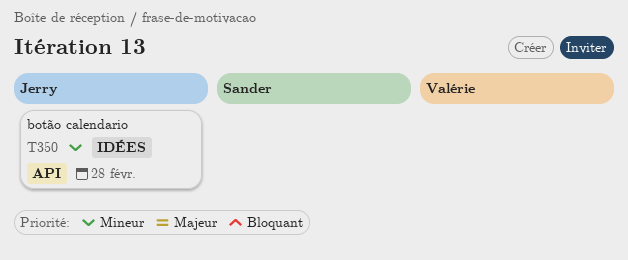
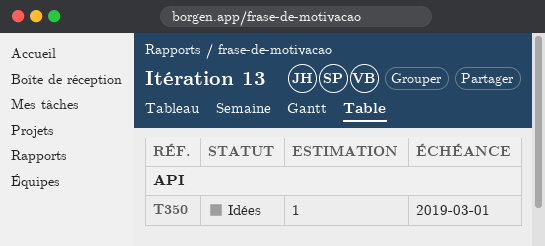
T350, due: Feb 28 -> Mar 1

